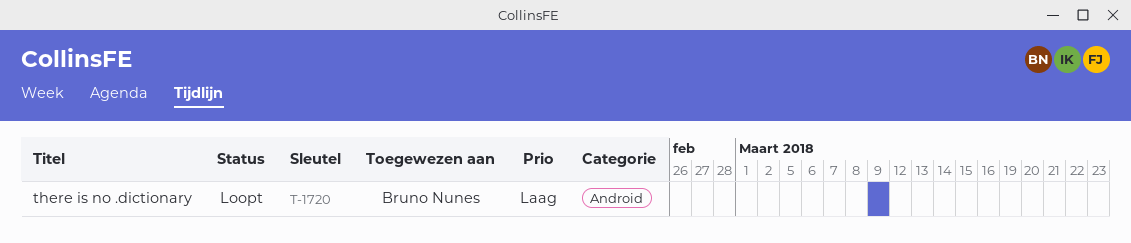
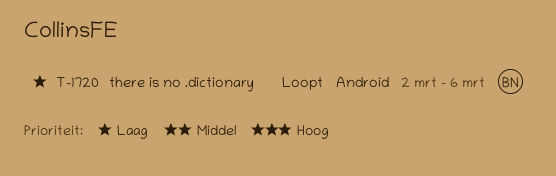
T-1720, start: Mar 9 -> Mar 2
T-1720, due: Mar 9 -> Mar 6

